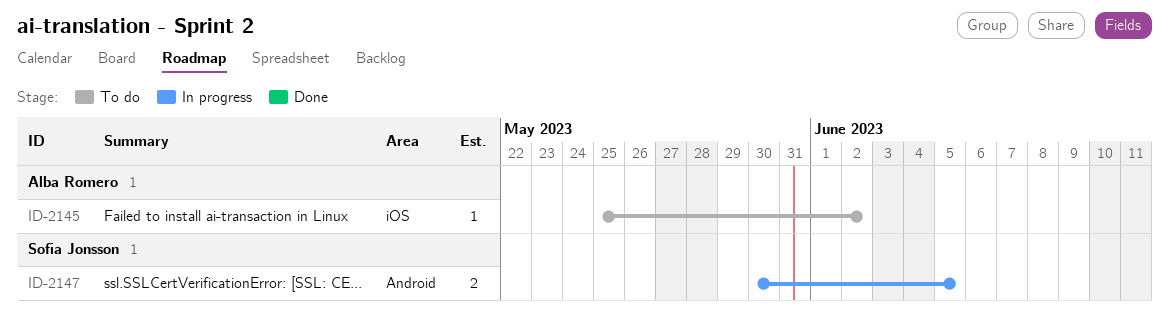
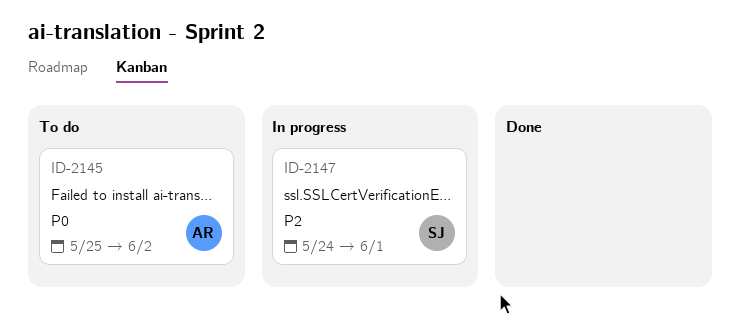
ID-2147, start: May 30 -> May 24
ID-2147, due: Jun 5 -> Jun 1

